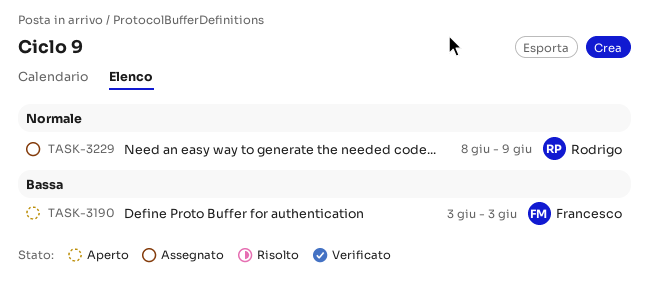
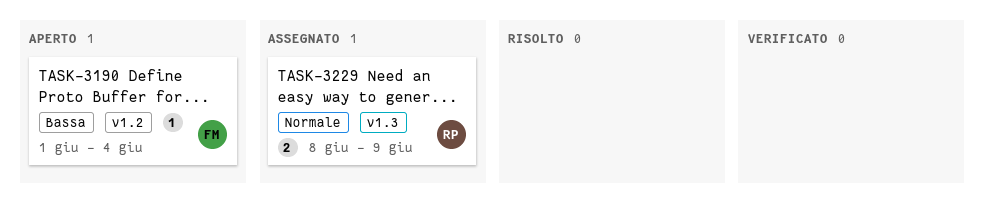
TASK-3190, start: Jun 3 -> Jun 1
TASK-3190, due: Jun 3 -> Jun 4

